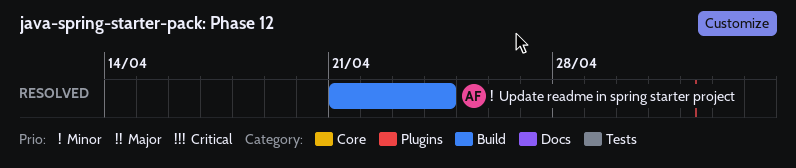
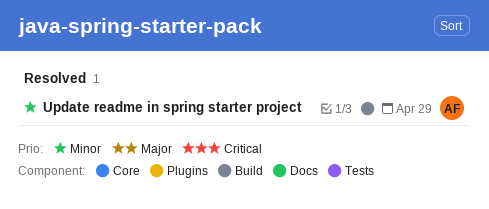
Update readme in spring starter project, due: Apr 24 -> Apr 29

